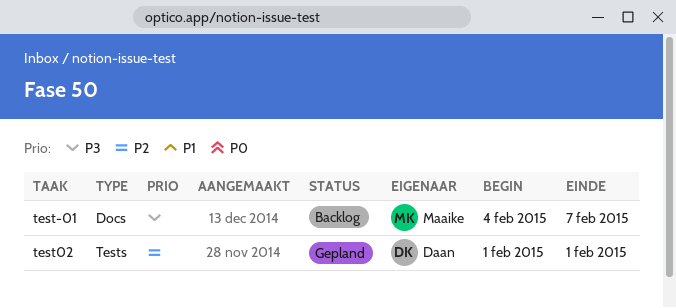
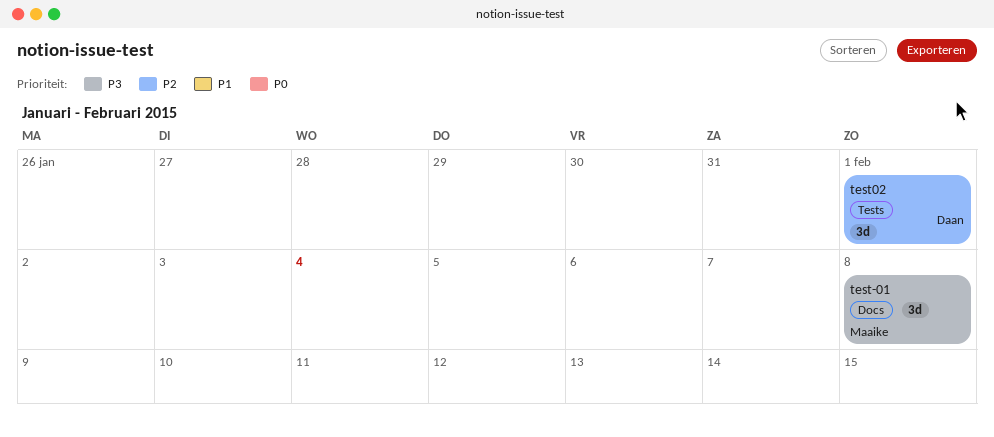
test-01, due: Feb 7 -> Feb 8

